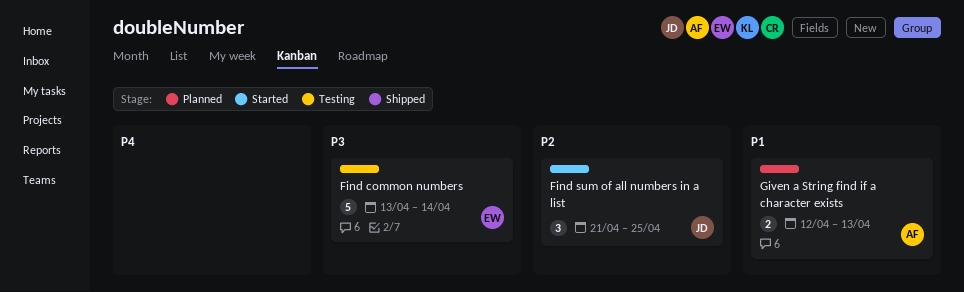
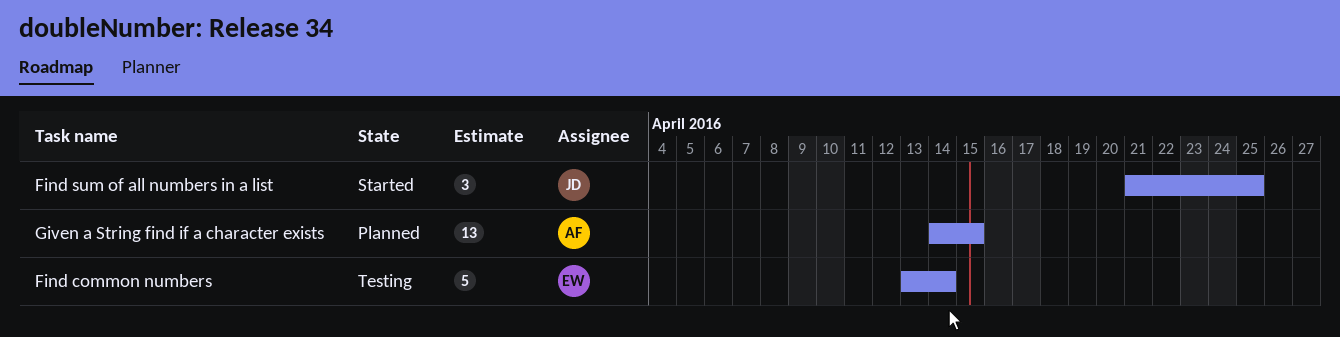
Given a String find if a character exists, estimate: 2 -> 13
Given a String find if a character exists, start: Apr 12 -> Apr 14
Given a String find if a character exists, due: Apr 13 -> Apr 15

